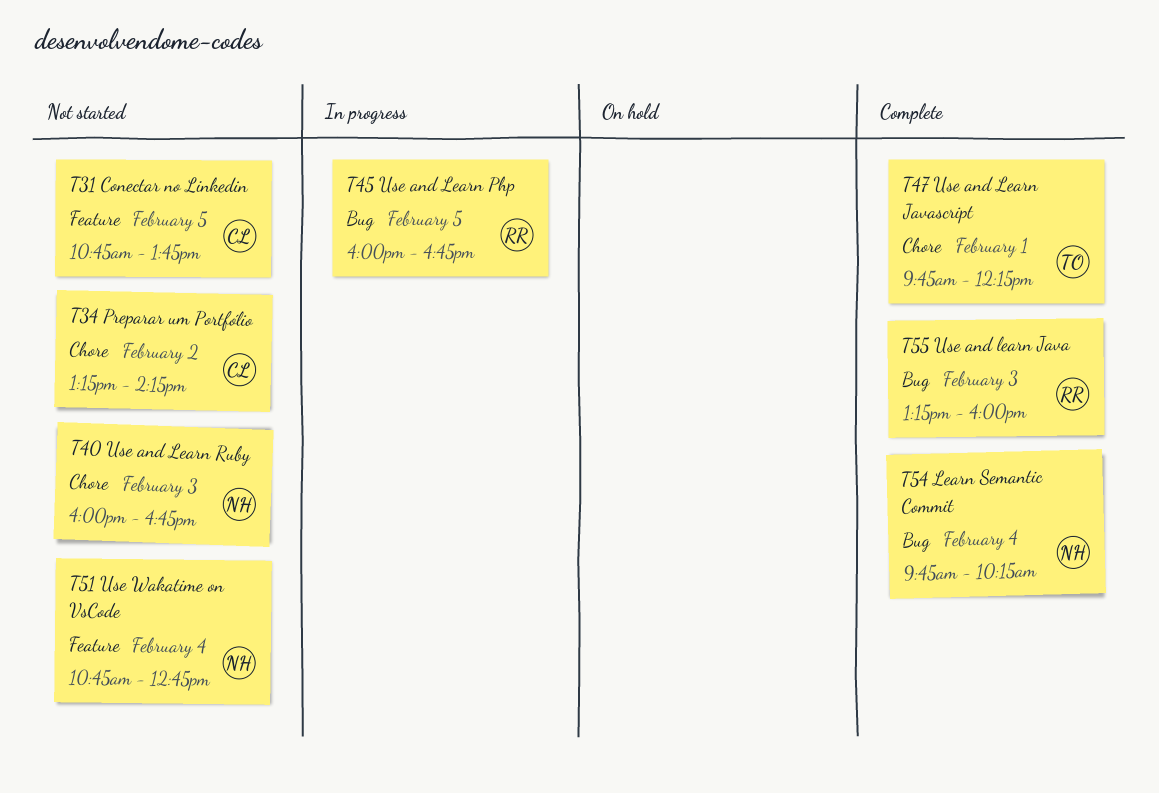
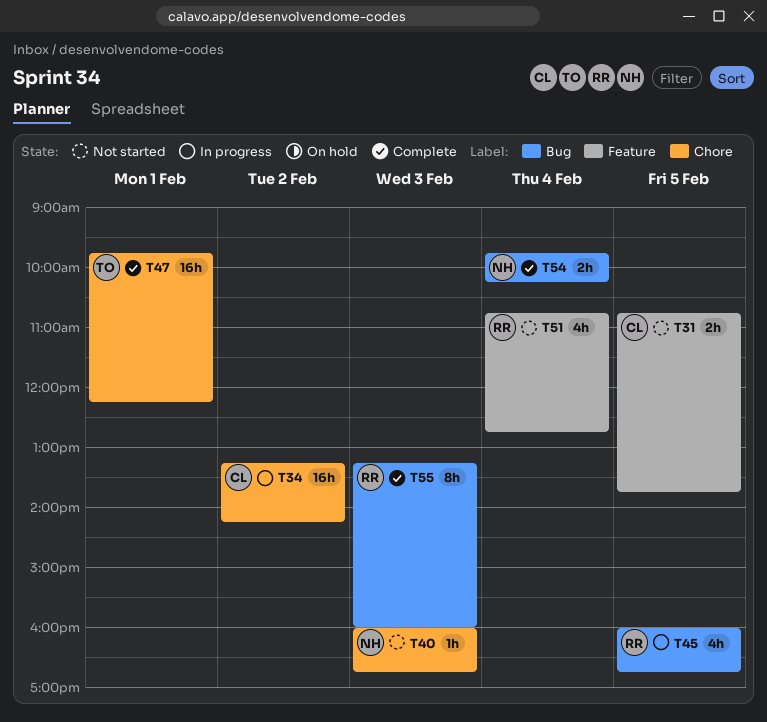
T34, status: Not started -> In progress
T51, owner: NH -> RR

